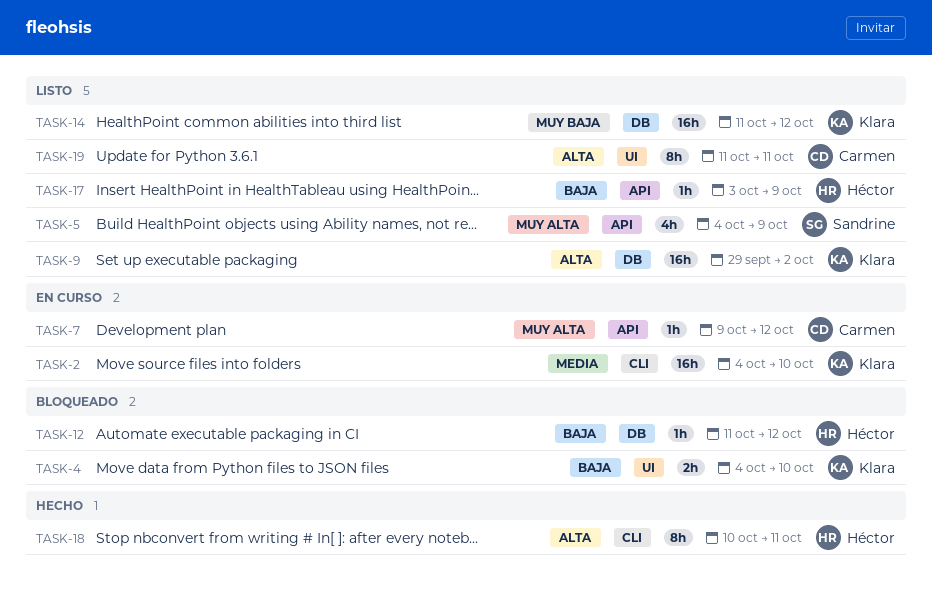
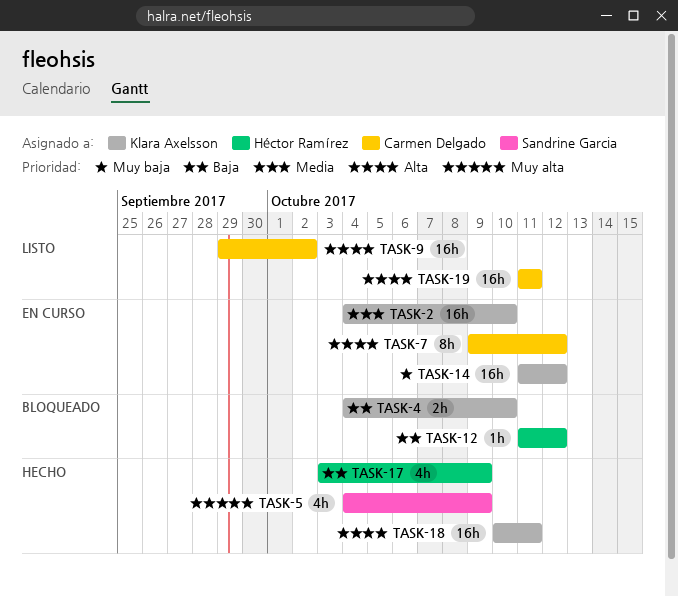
TASK-5, status: Listo -> Hecho
TASK-7, priority: Muy alta -> Alta
TASK-7, estimate: 1h -> 8h
TASK-9, owner: Klara Axelsson -> Carmen Delgado
TASK-14, status: Listo -> En curso
TASK-17, status: Listo -> Hecho
TASK-17, estimate: 1h -> 4h
TASK-18, owner: Héctor Ramírez -> Klara Axelsson
TASK-18, estimate: 8h -> 16h
TASK-19, estimate: 8h -> 16h

